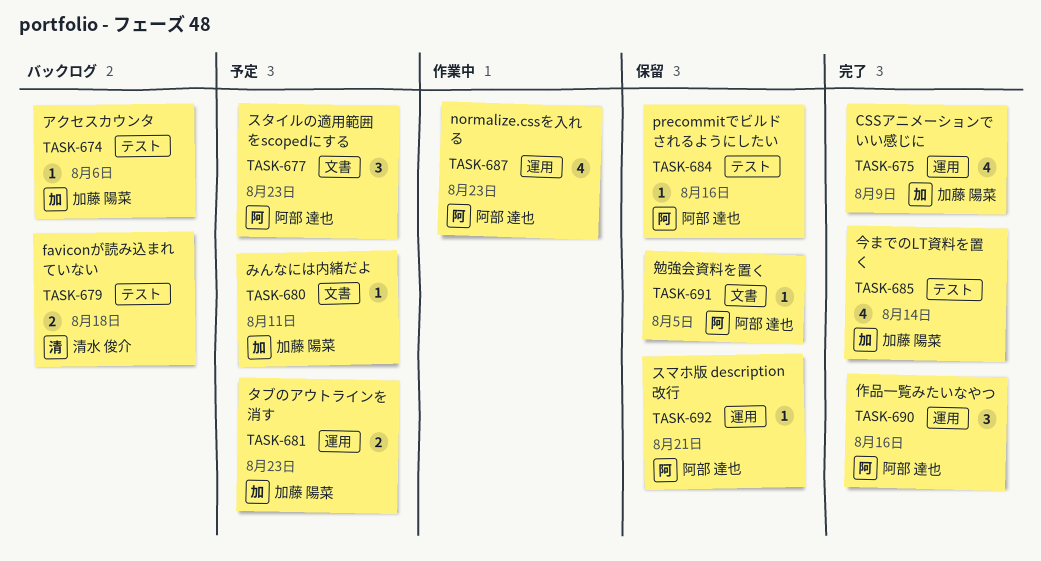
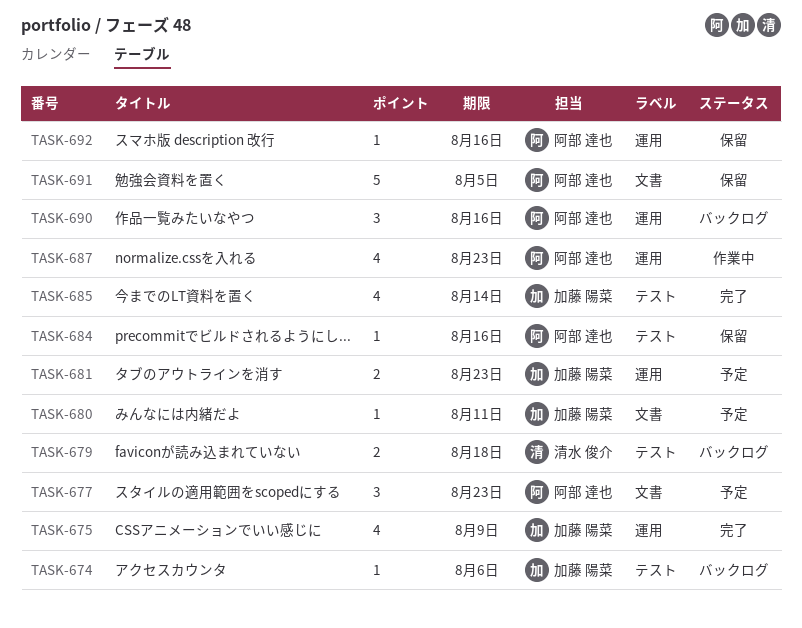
TASK-690, status: 完了 -> バックログ
TASK-691, estimate: 1 -> 5
TASK-692, due: Aug 21 -> Aug 16

